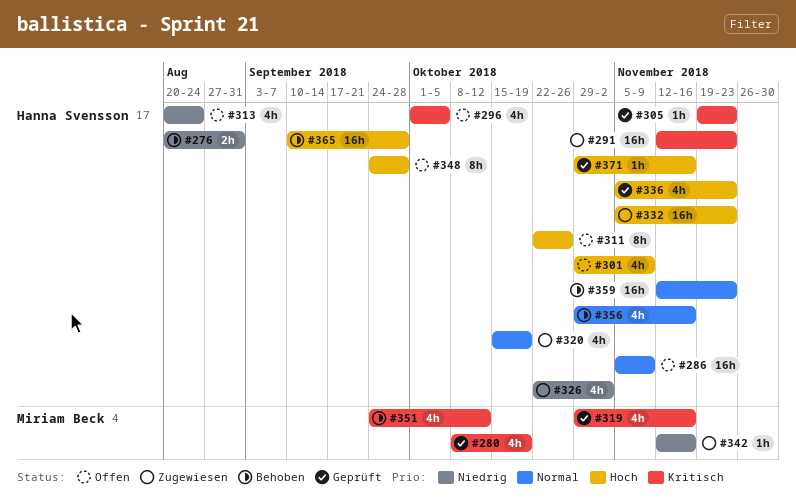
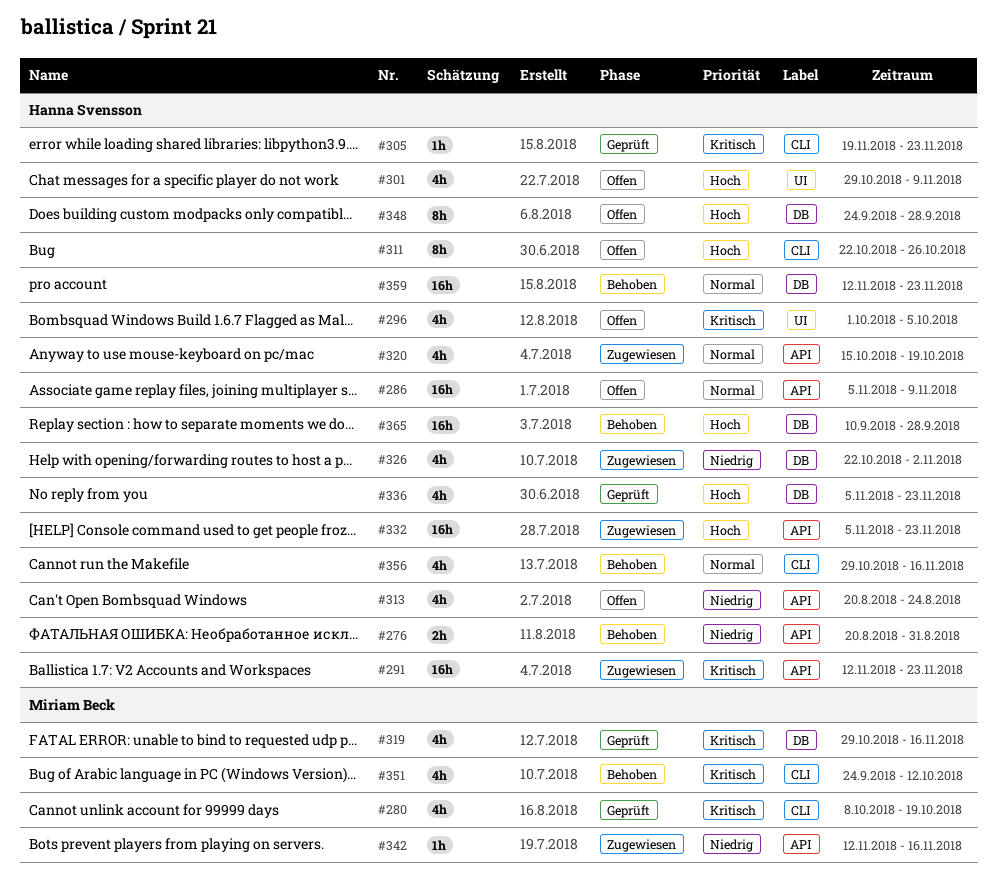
#371: present -> none

